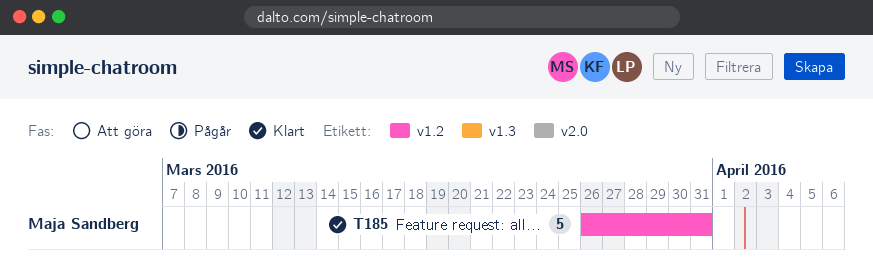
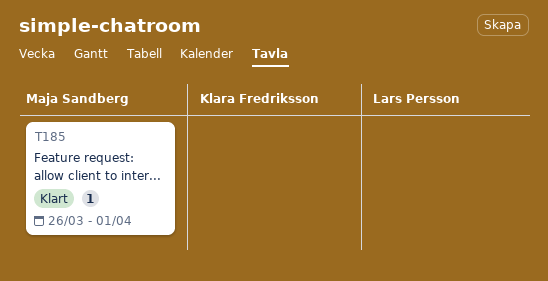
T185, estimate: 5 -> 1
T185, due: Mar 31 -> Apr 1

